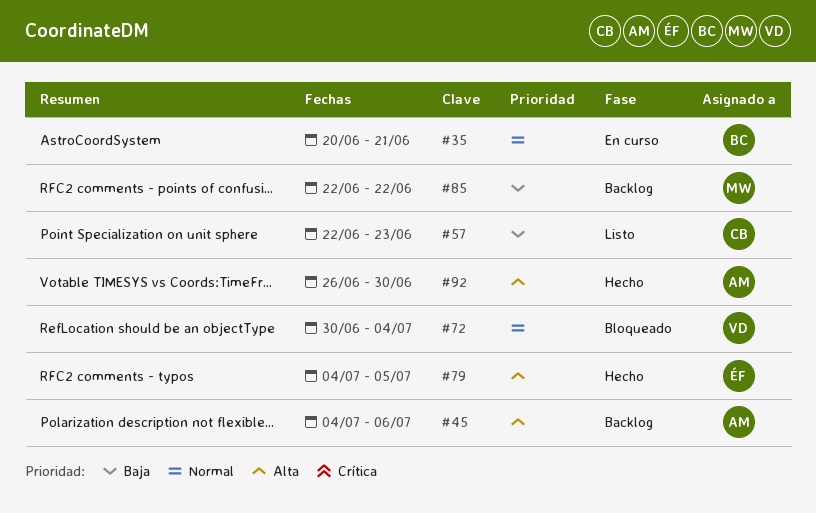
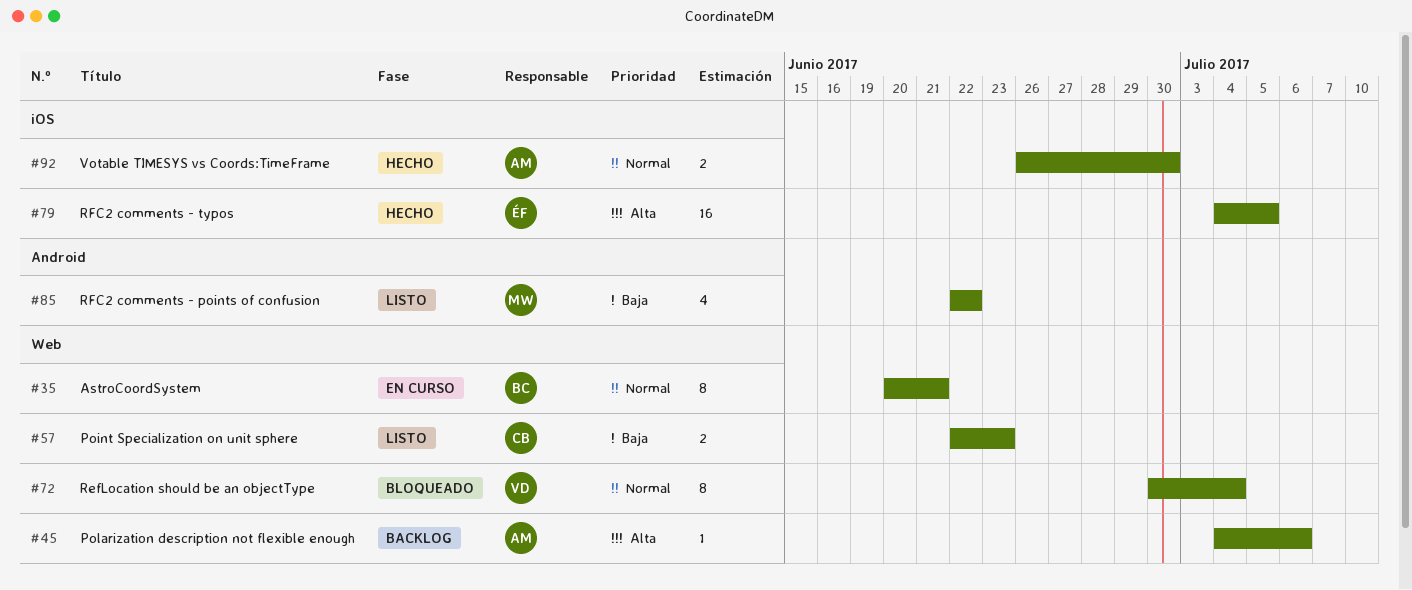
#85, status: Backlog -> Listo
#92, priority: Alta -> Normal

